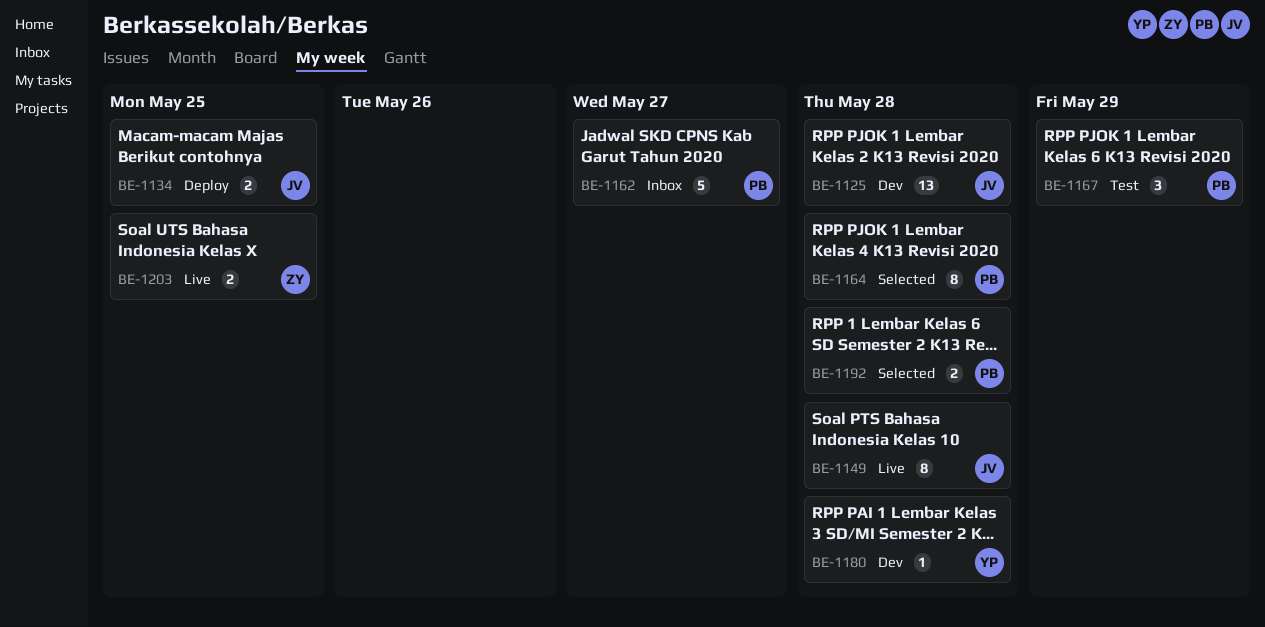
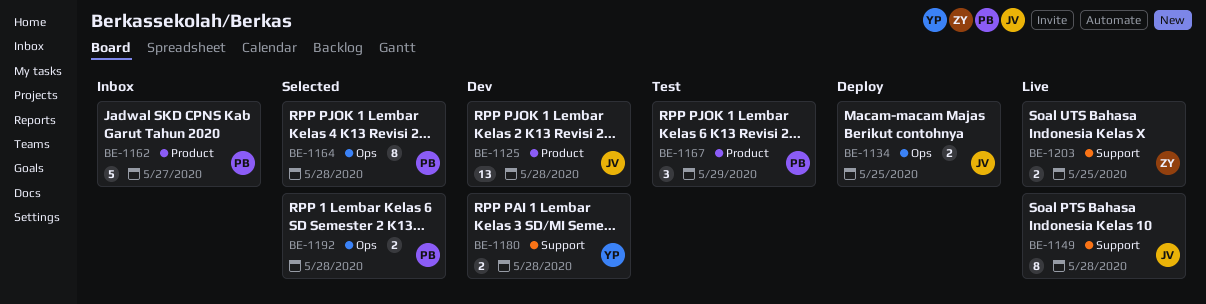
BE-1180, estimate: 1 -> 2

